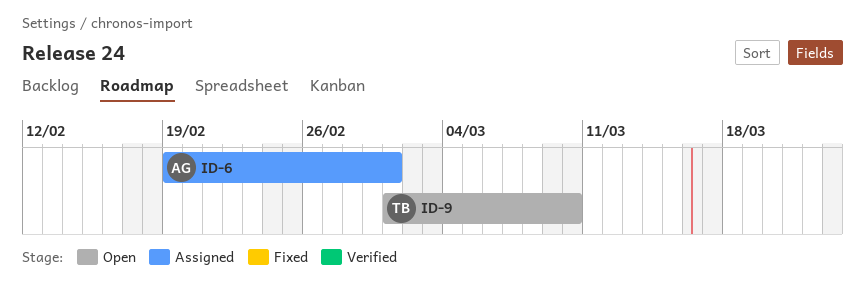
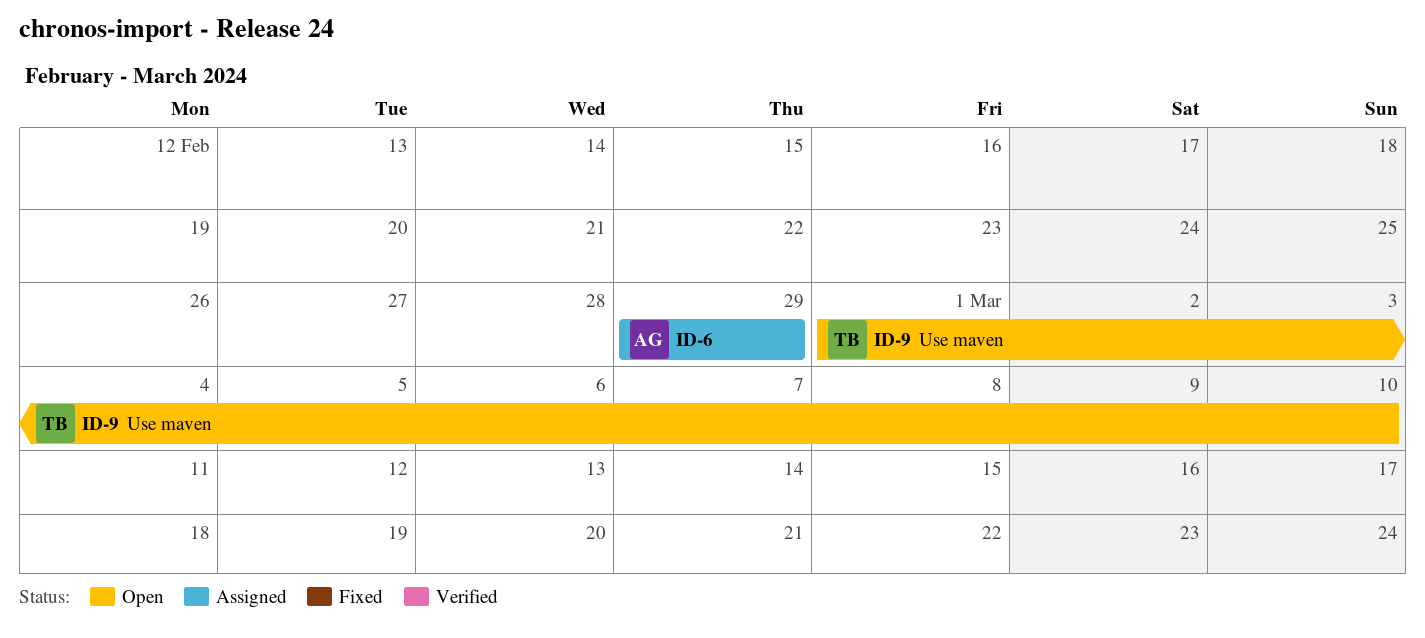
ID-6, start: Feb 19 -> Feb 29
ID-6, due: Mar 1 -> Feb 29

